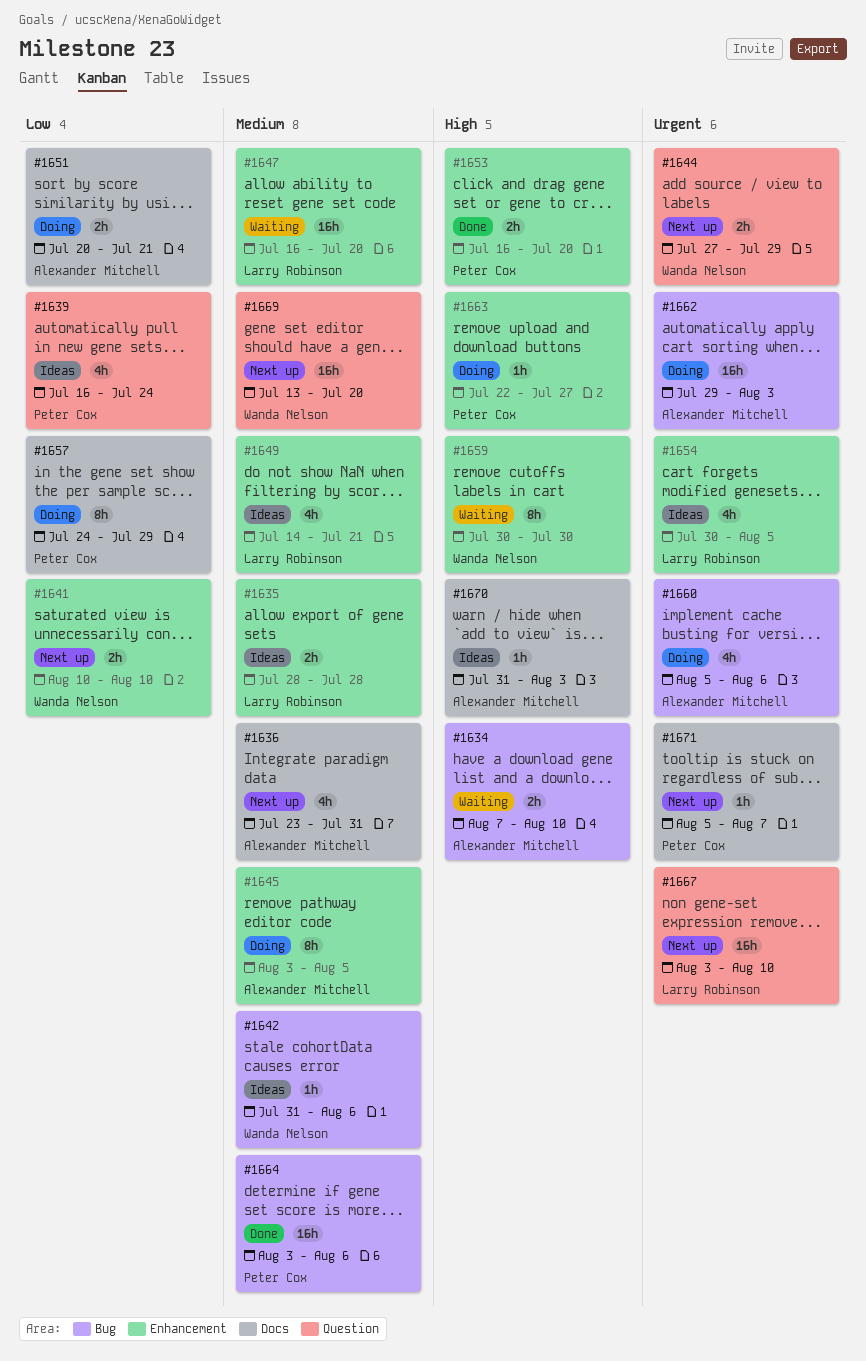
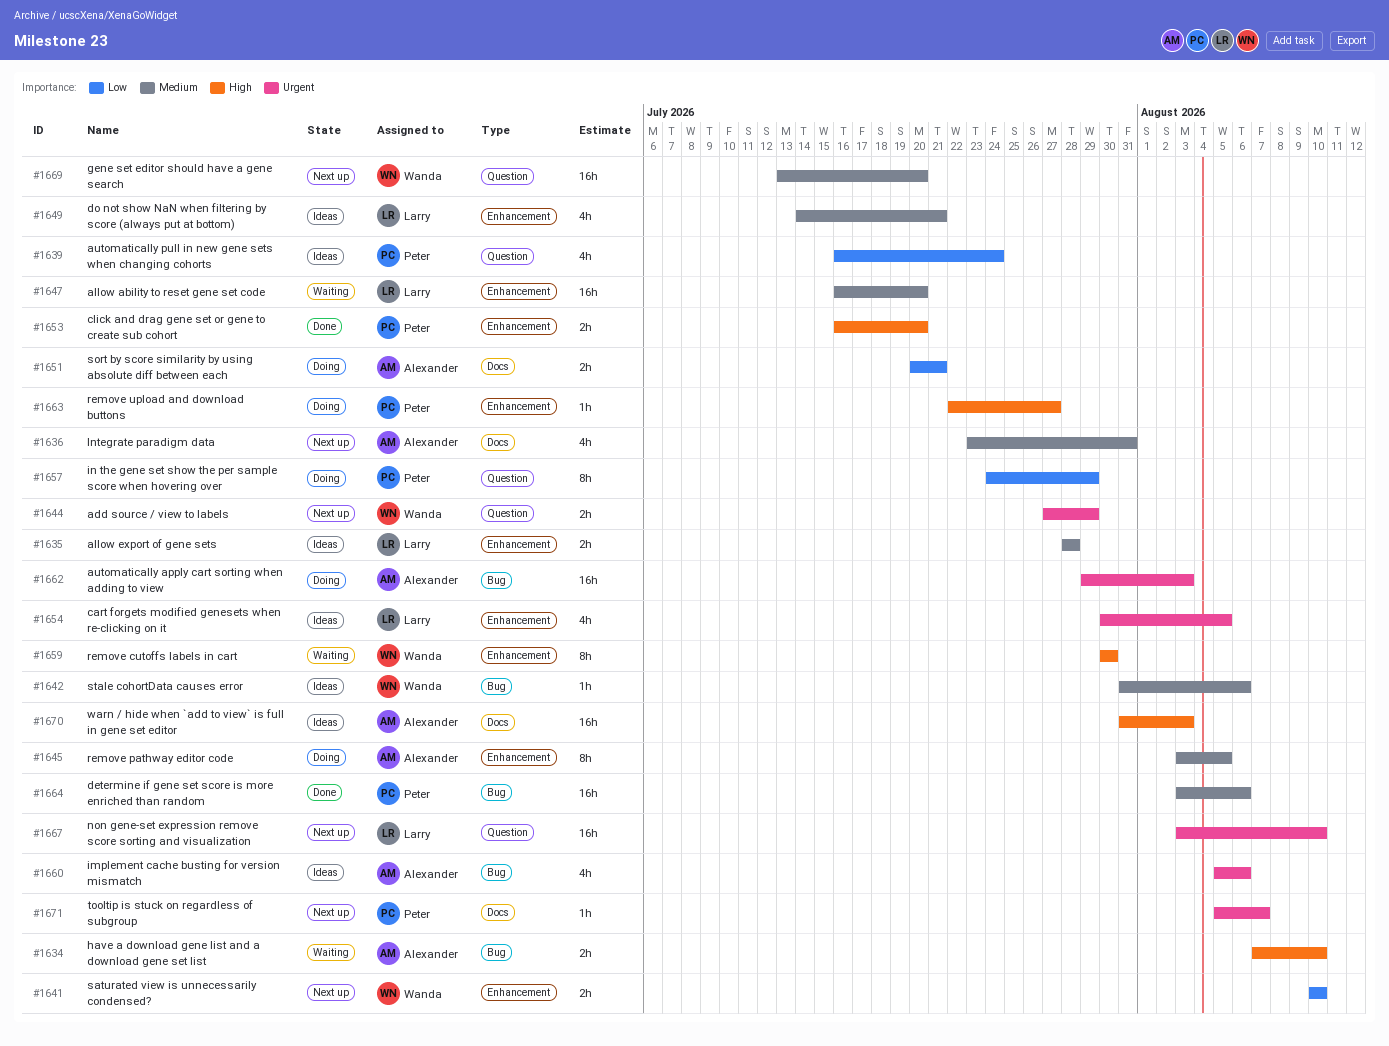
#1657, label: Docs -> Question
#1660, status: Doing -> Ideas
#1670, estimate: 1h -> 16h

